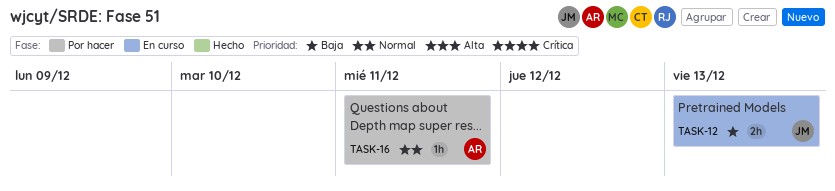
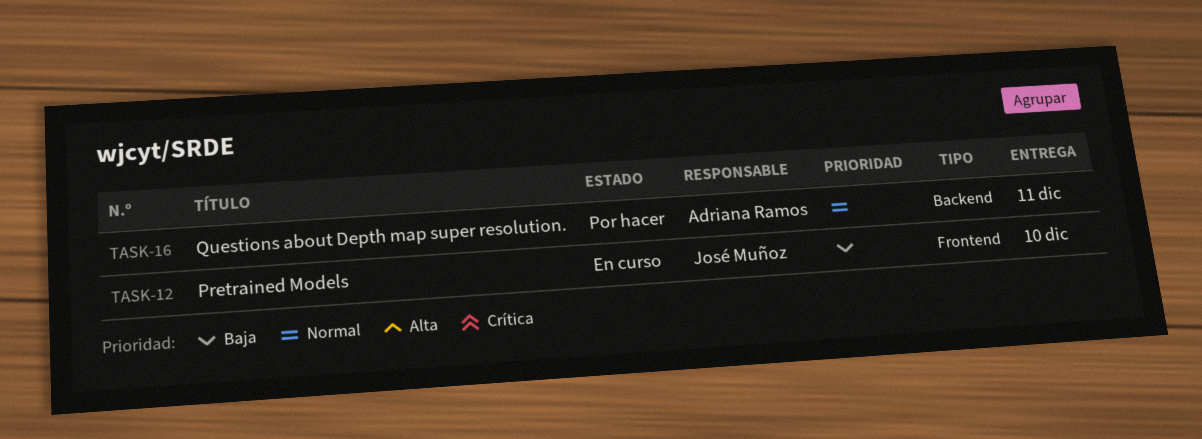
TASK-12, due: Dec 13 -> Dec 10

